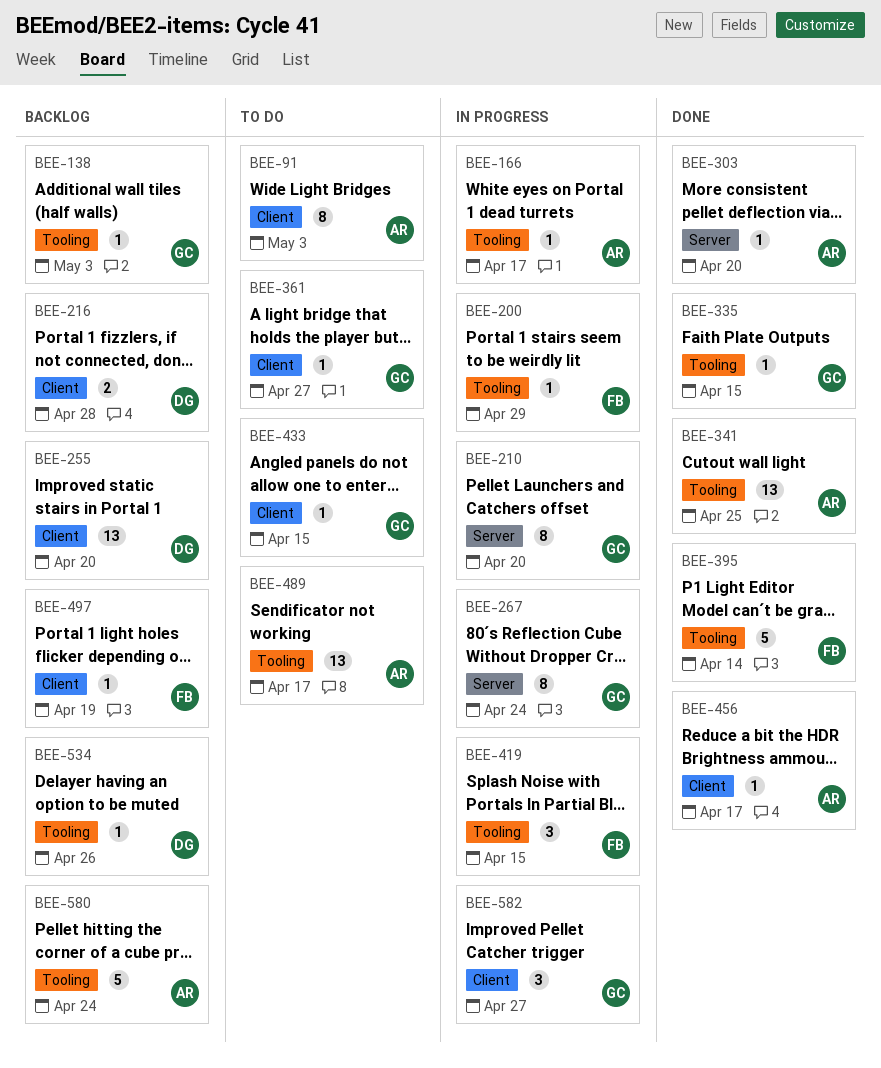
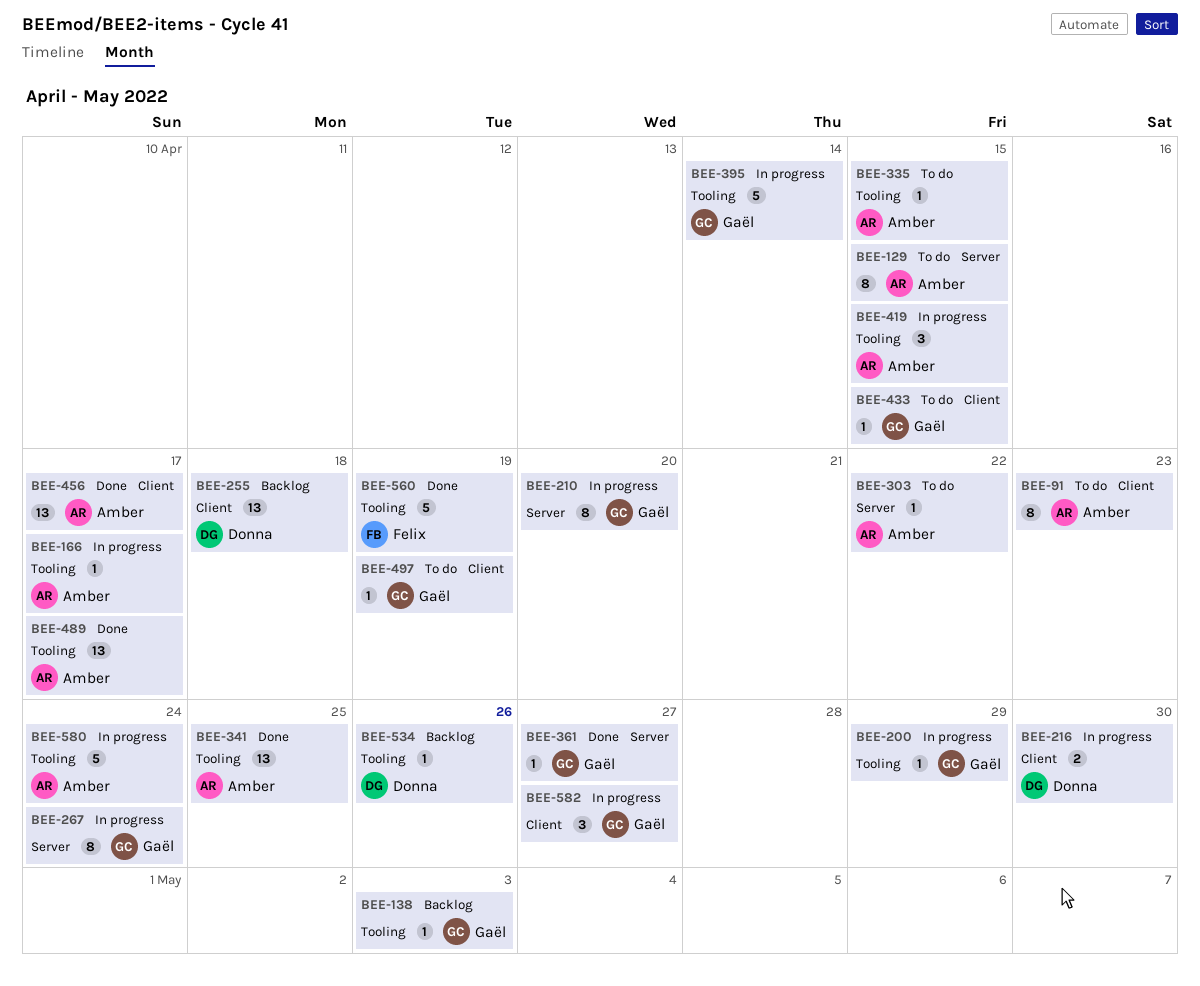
BEE-91, due: May 3 -> Apr 23
BEE-129: none -> present
BEE-200, owner: Felix -> Gaël
BEE-216, status: Backlog -> In progress
BEE-216, due: Apr 28 -> Apr 30
BEE-255, due: Apr 20 -> Apr 18
BEE-303, status: Done -> To do
BEE-303, due: Apr 20 -> Apr 22
BEE-335, status: Done -> To do
BEE-335, owner: Gaël -> Amber
BEE-361, status: To do -> Done
BEE-361, label: Client -> Server
BEE-395, status: Done -> In progress
BEE-395, owner: Felix -> Gaël
BEE-419, owner: Felix -> Amber
BEE-456, estimate: 1 -> 13
BEE-489, status: To do -> Done
BEE-497, status: Backlog -> To do
BEE-497, owner: Felix -> Gaël
BEE-560: none -> present
BEE-580, status: Backlog -> In progress

